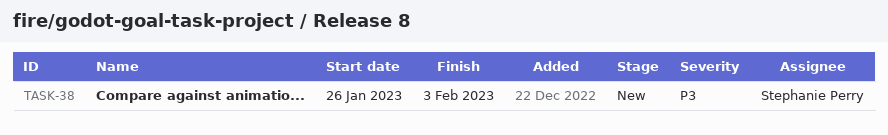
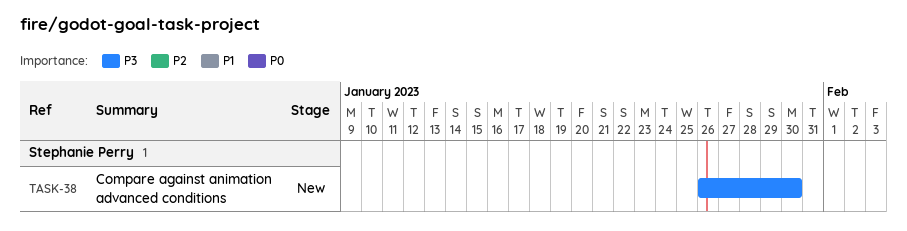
TASK-38, due: Feb 3 -> Jan 30

